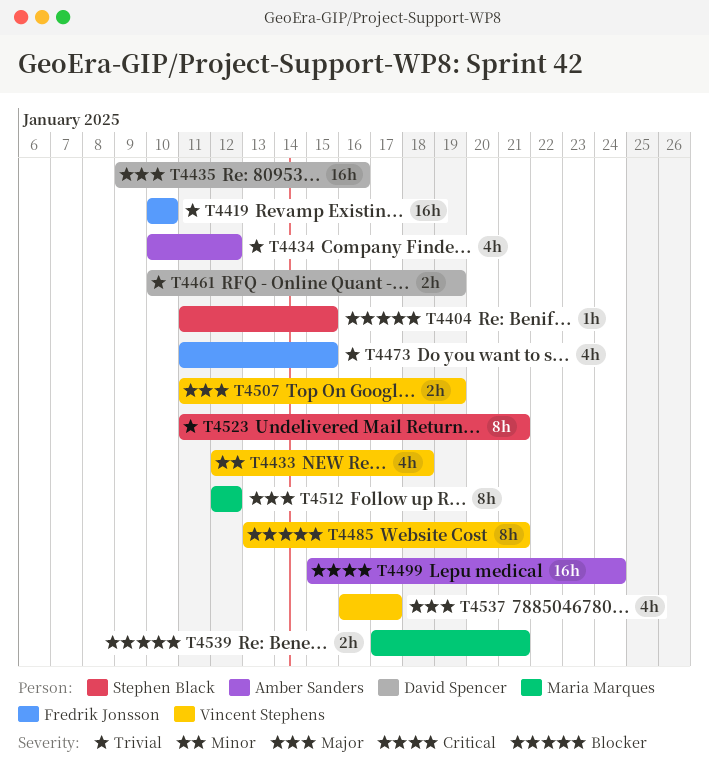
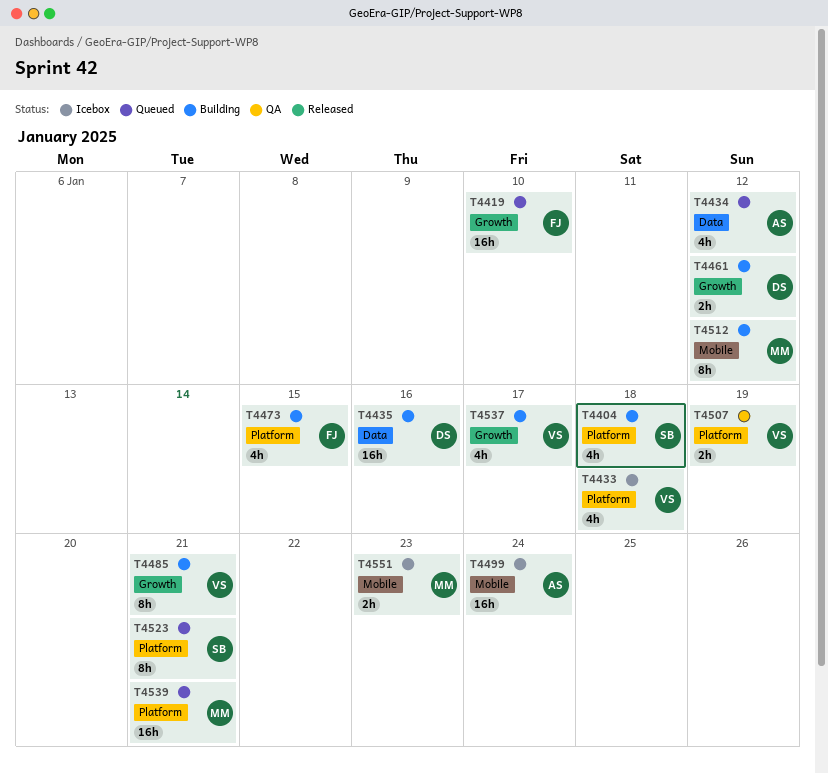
T4404, estimate: 1h -> 4h
T4404, due: Jan 15 -> Jan 18
T4461, due: Jan 19 -> Jan 12
T4539, estimate: 2h -> 16h
T4551: none -> present

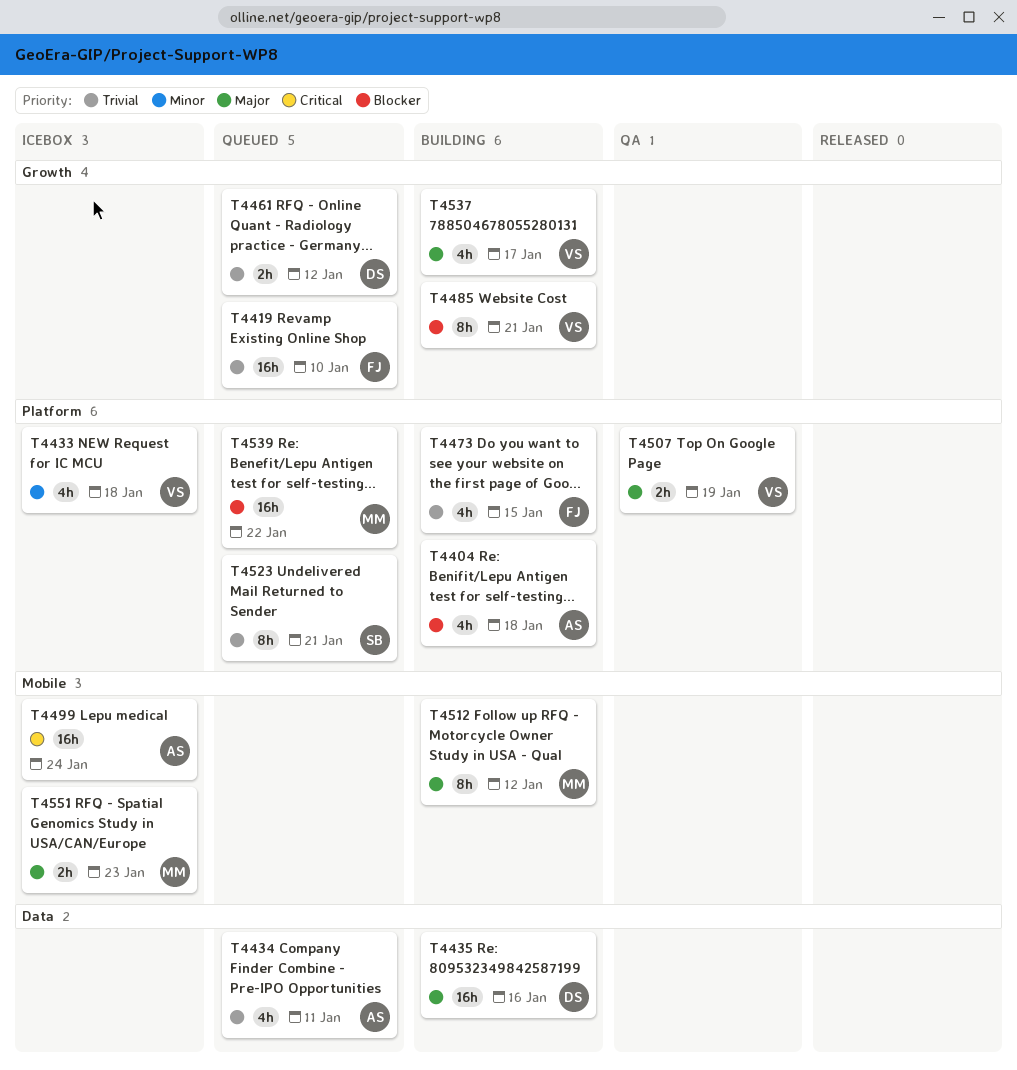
T4404, owner: SB -> AS
T4434, due: Jan 12 -> Jan 11
T4461, status: Building -> Queued
T4539, due: Jan 21 -> Jan 22

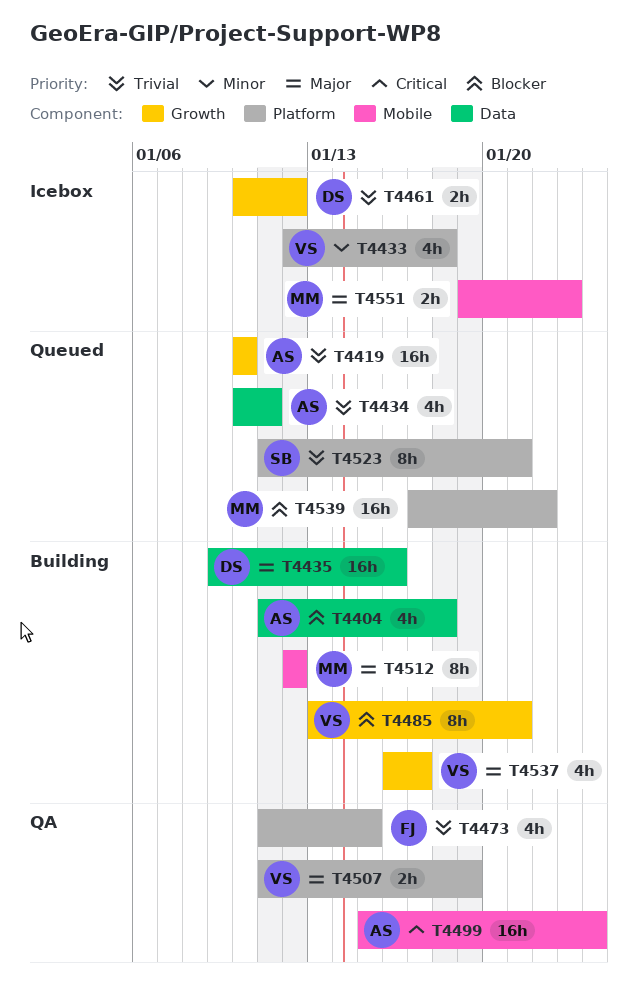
T4404, label: Platform -> Data
T4419, owner: FJ -> AS
T4461, status: Queued -> Icebox
T4473, status: Building -> QA
T4499, status: Icebox -> QA

